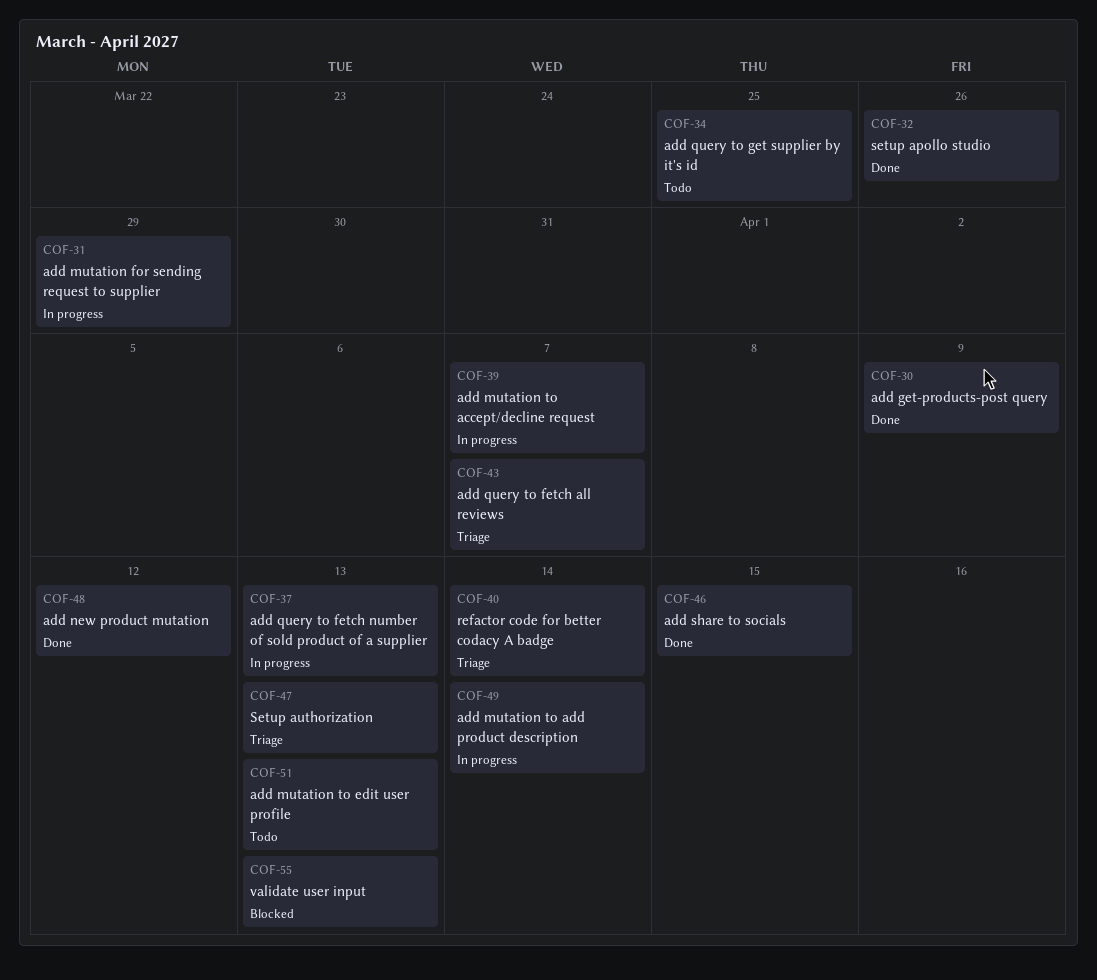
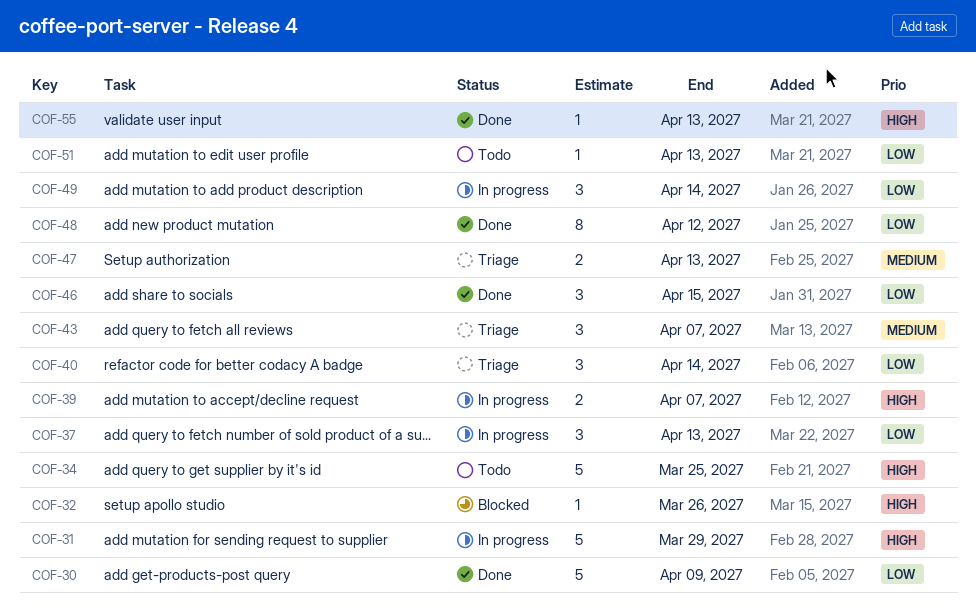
COF-32, status: Done -> Blocked
COF-55, status: Blocked -> Done

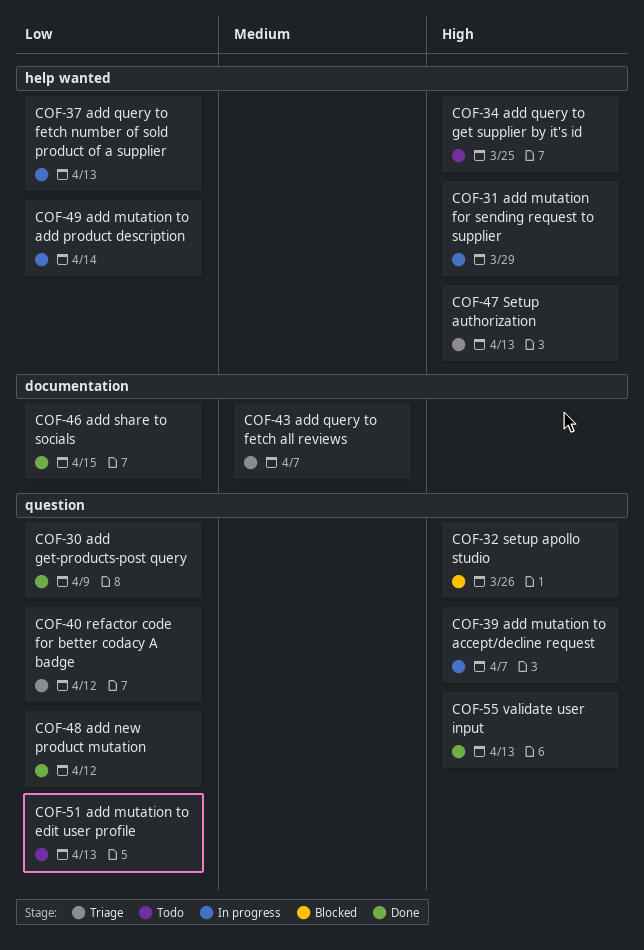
COF-40, due: Apr 14 -> Apr 12
COF-47, priority: Medium -> High

